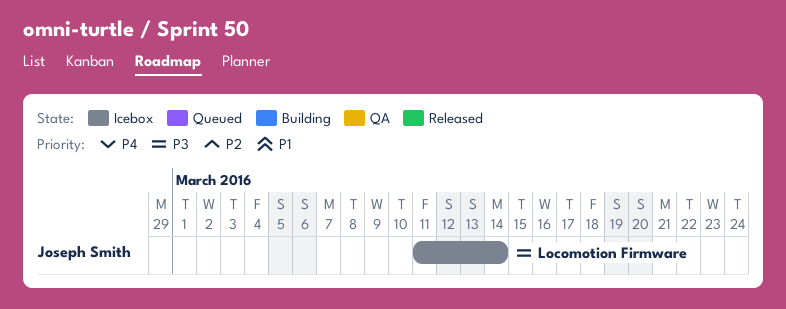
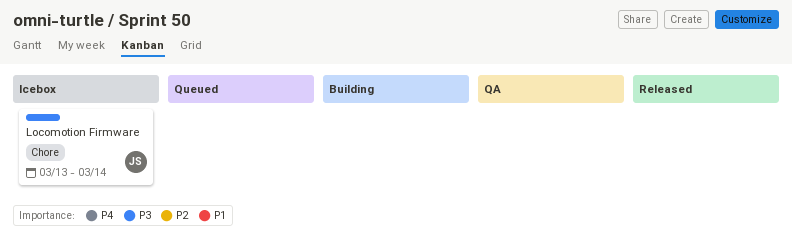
Locomotion Firmware, start: Mar 11 -> Mar 13

